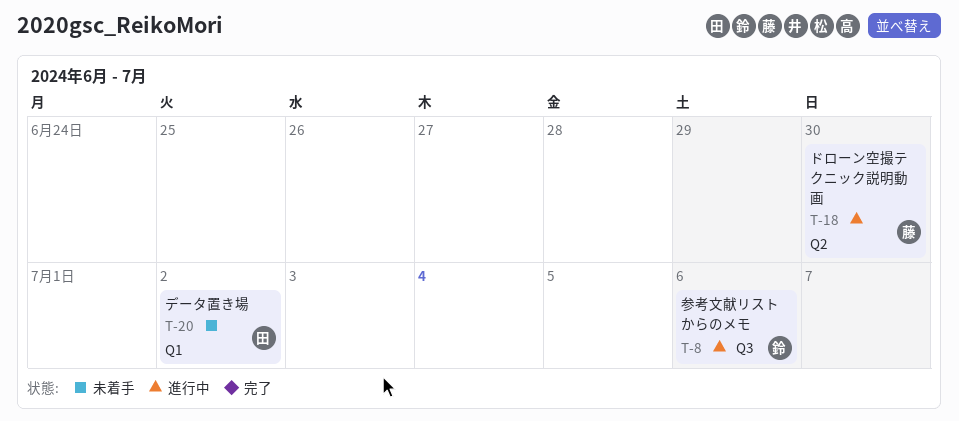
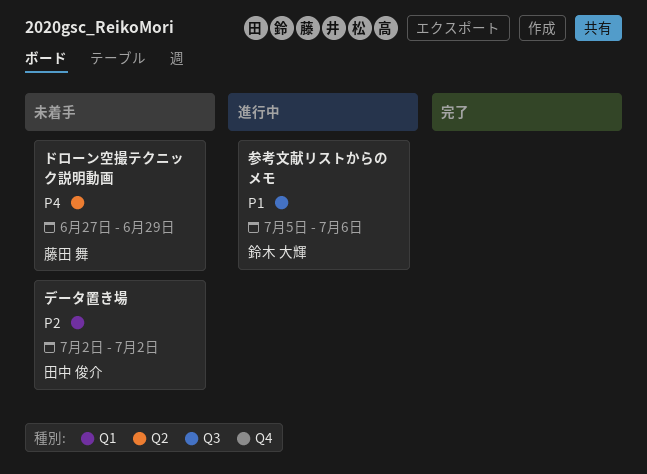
ドローン空撮テクニック説明動画, status: 進行中 -> 未着手
ドローン空撮テクニック説明動画, due: Jun 30 -> Jun 29

